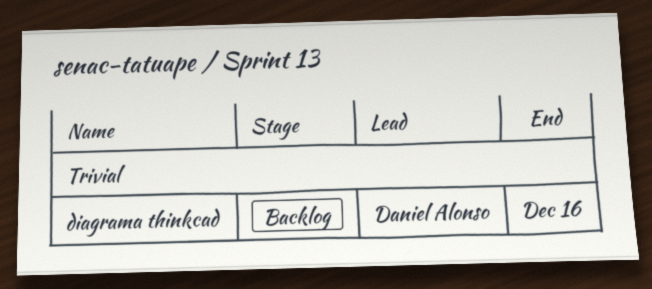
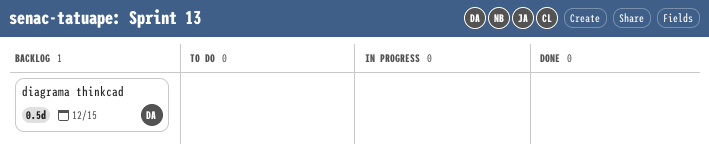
diagrama thinkcad, due: Dec 16 -> Dec 15

